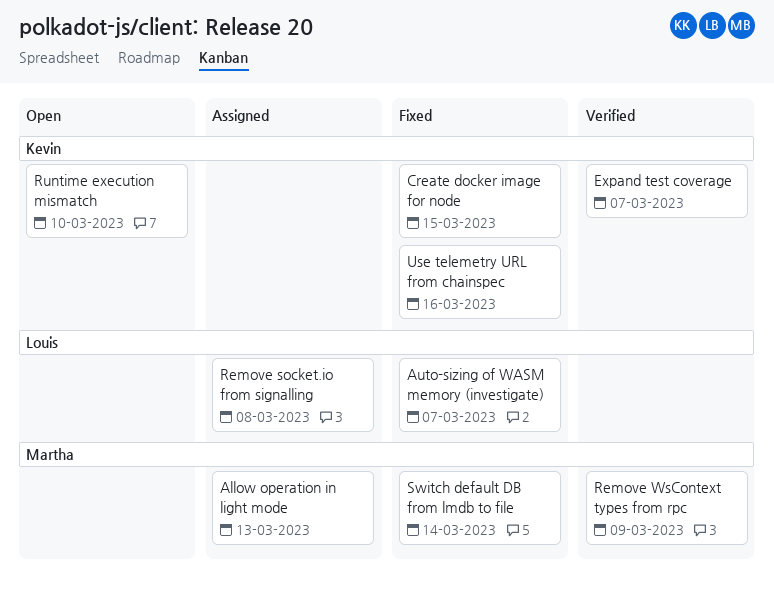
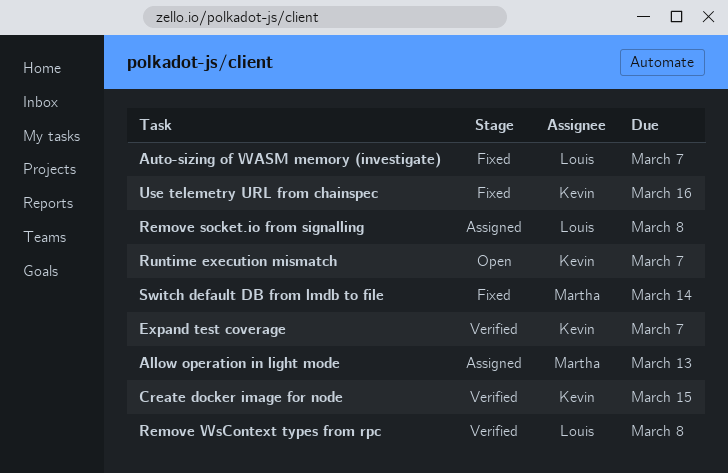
Create docker image for node, status: Fixed -> Verified
Remove WsContext types from rpc, owner: Martha -> Louis
Remove WsContext types from rpc, due: Mar 9 -> Mar 8
Runtime execution mismatch, due: Mar 10 -> Mar 7

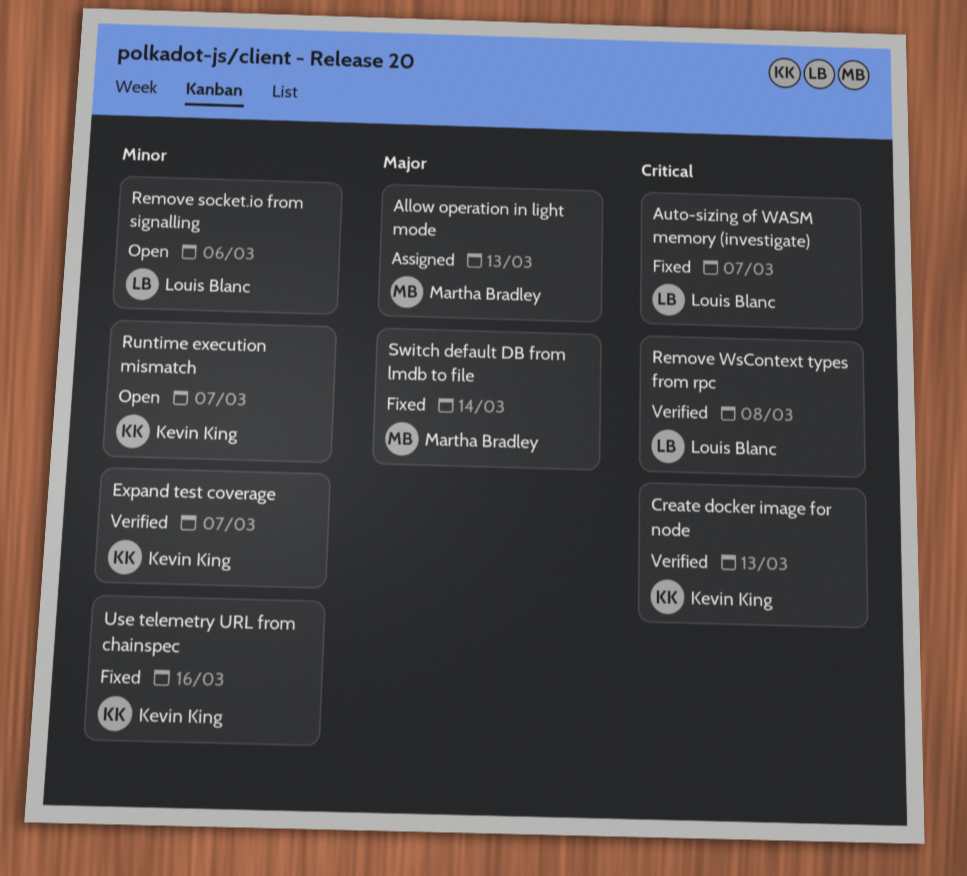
Create docker image for node, due: Mar 15 -> Mar 13
Remove socket.io from signalling, status: Assigned -> Open
Remove socket.io from signalling, due: Mar 8 -> Mar 6

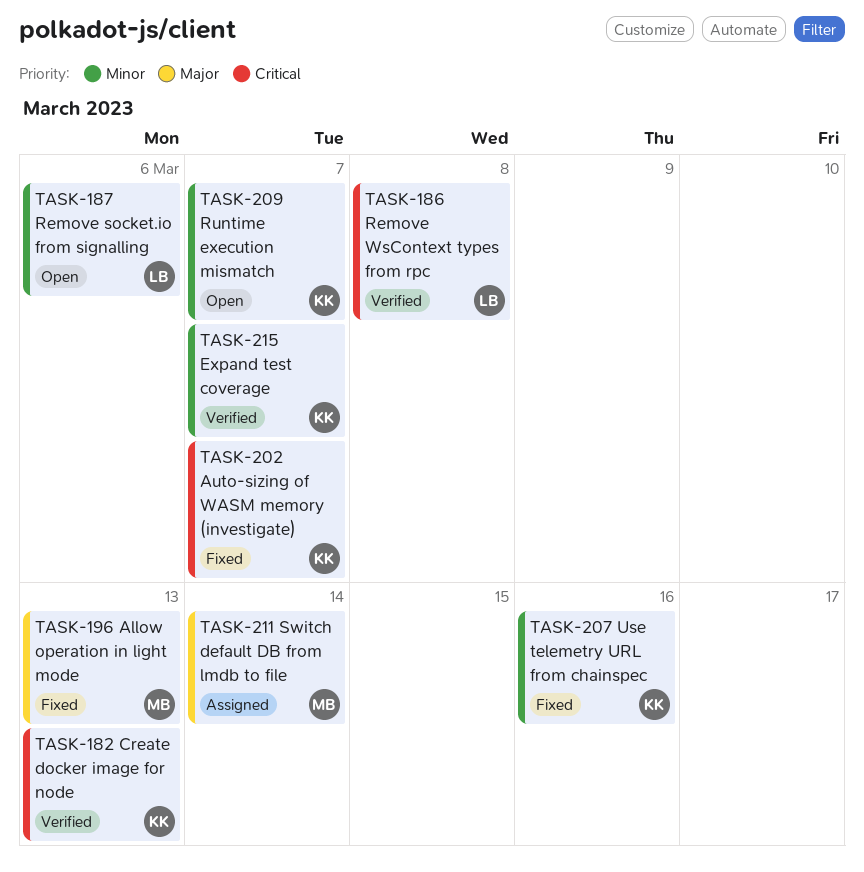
Allow operation in light mode, status: Assigned -> Fixed
Auto-sizing of WASM memory (investigate), owner: Louis Blanc -> Kevin King
Switch default DB from lmdb to file, status: Fixed -> Assigned

